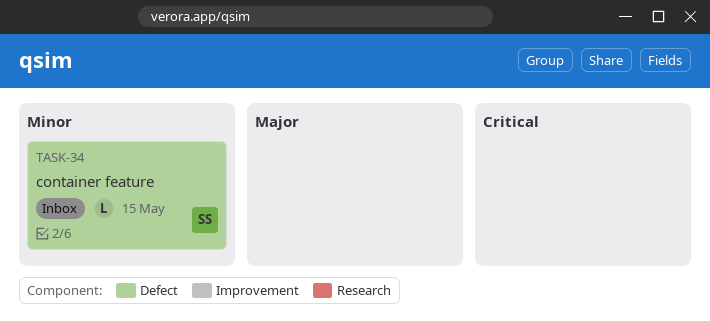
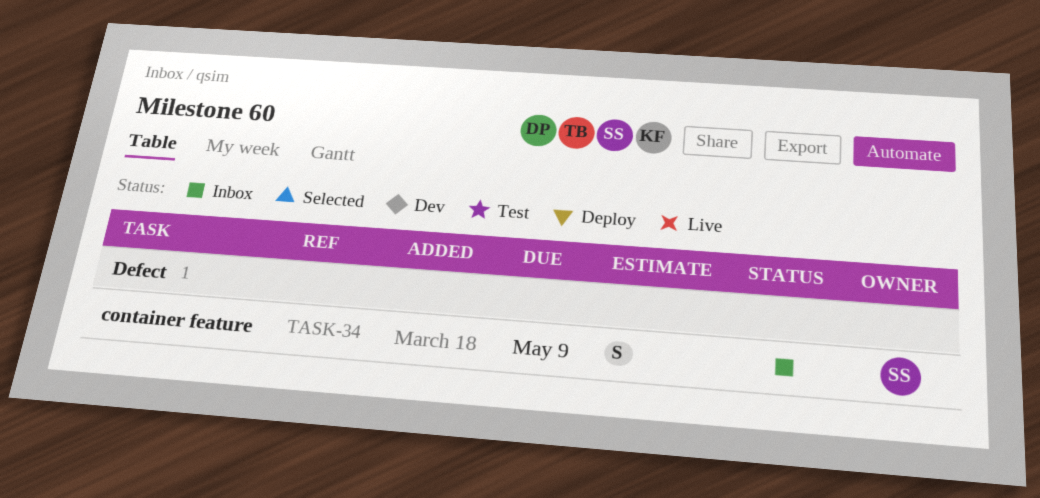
TASK-34, estimate: L -> S
TASK-34, due: May 15 -> May 9

